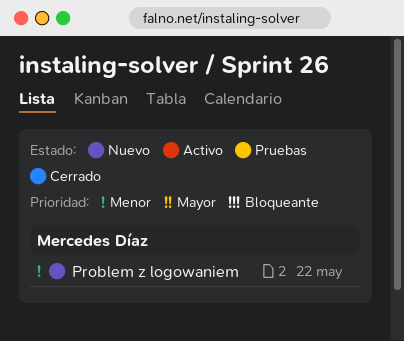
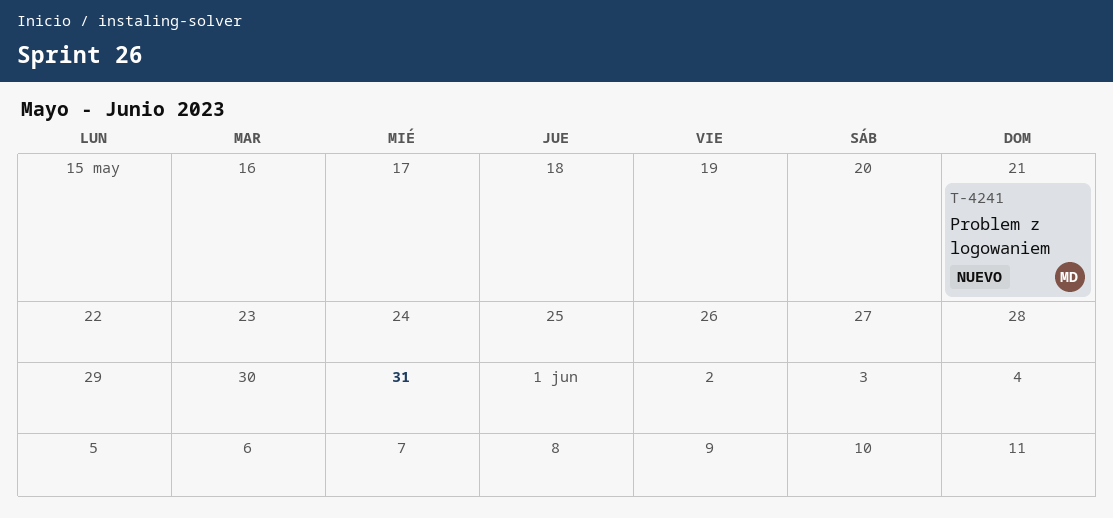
Problem z logowaniem, due: May 22 -> May 21

